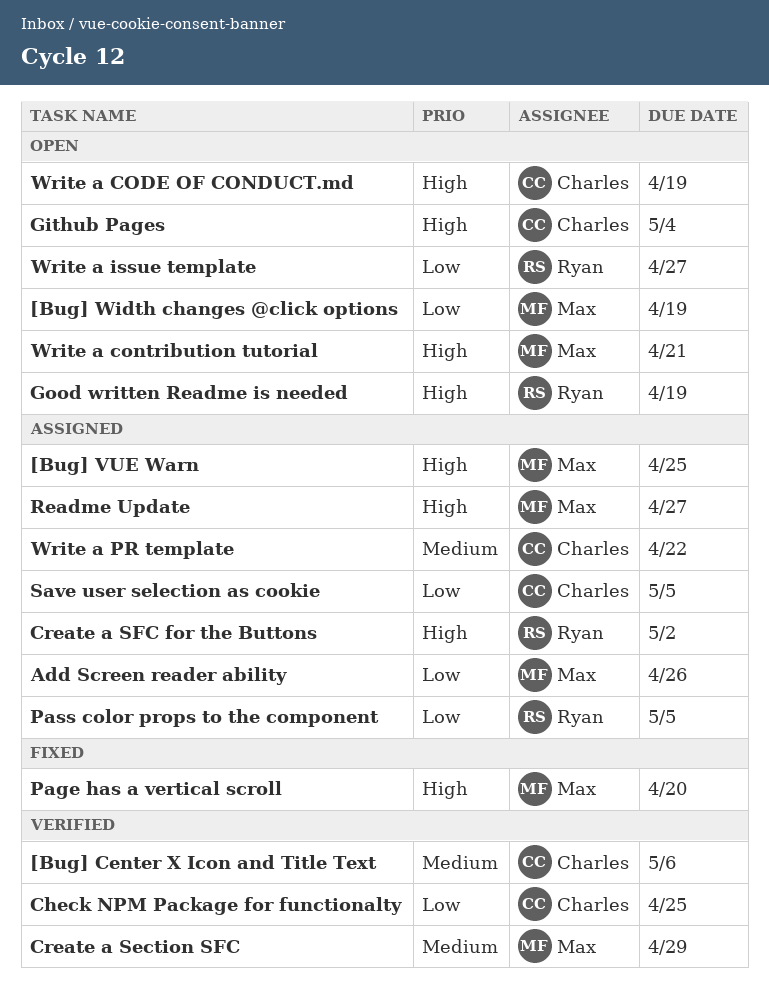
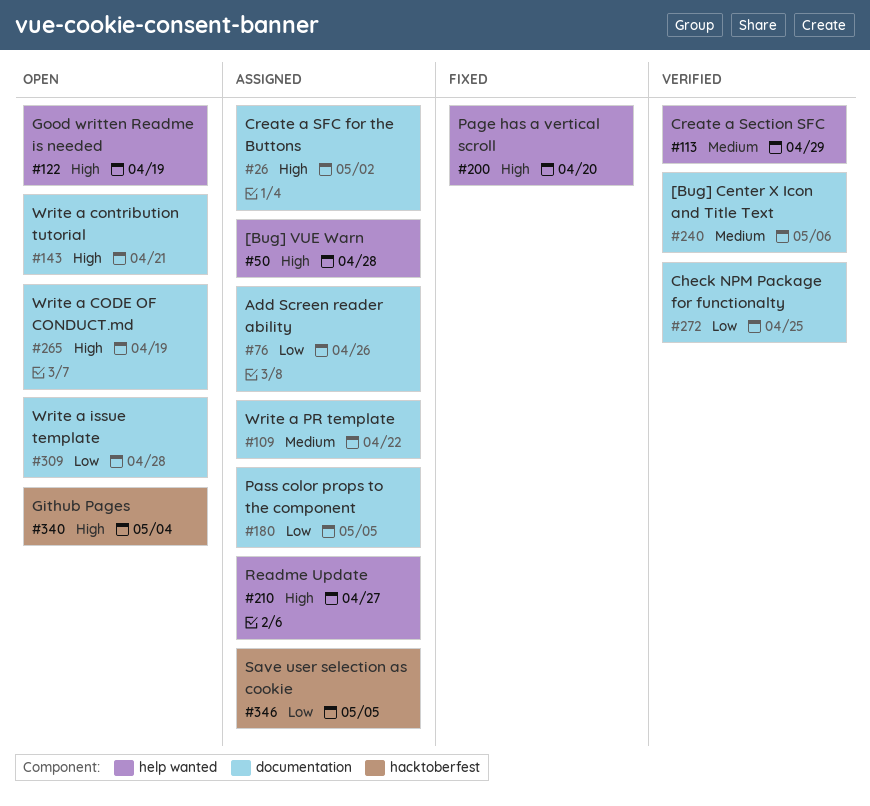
[Bug] VUE Warn, due: Apr 25 -> Apr 28
[Bug] Width changes @click options: present -> none
Write a issue template, due: Apr 27 -> Apr 28

